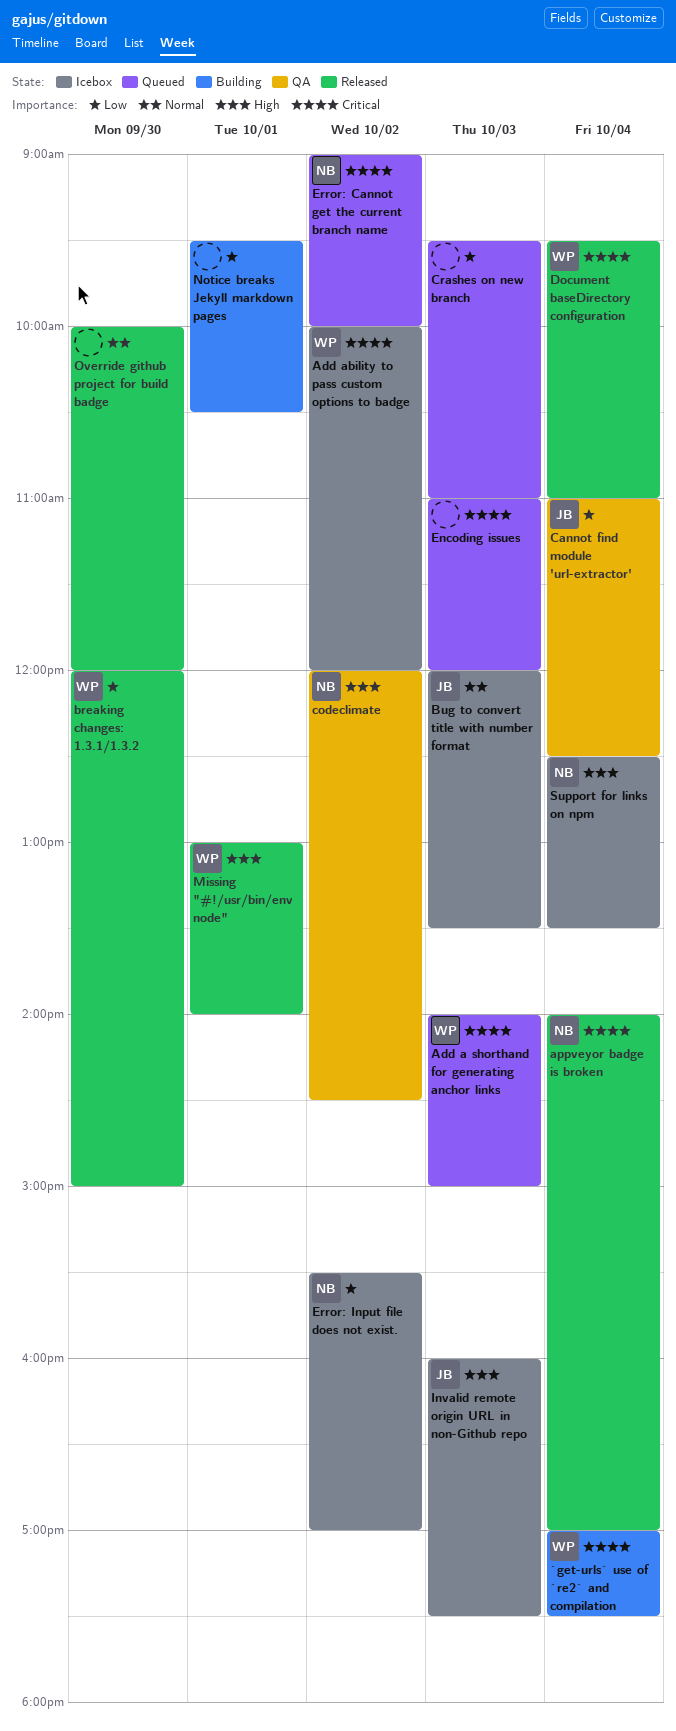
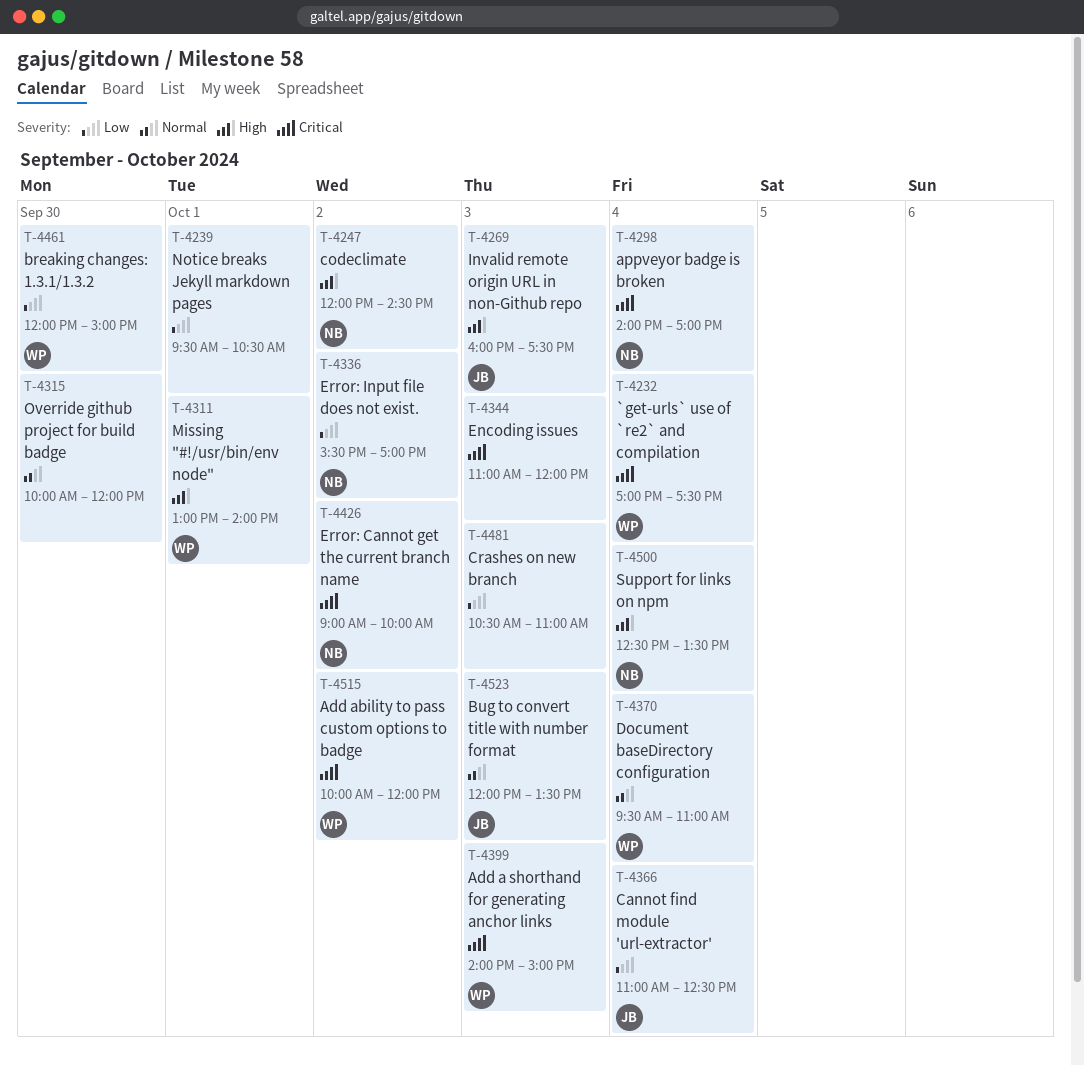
Crashes on new branch, begins: 09:30 -> 10:30
Document baseDirectory configuration, priority: Critical -> Normal

